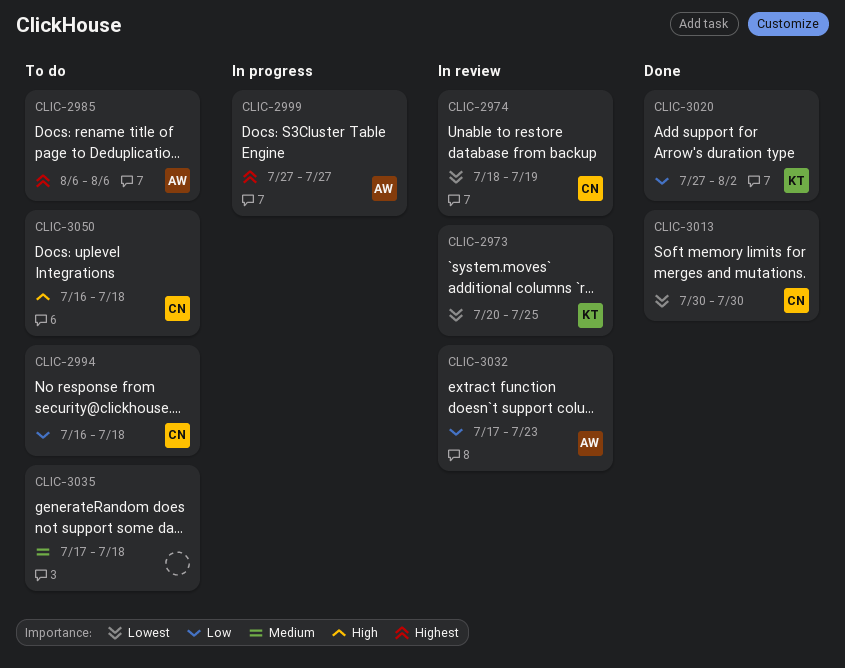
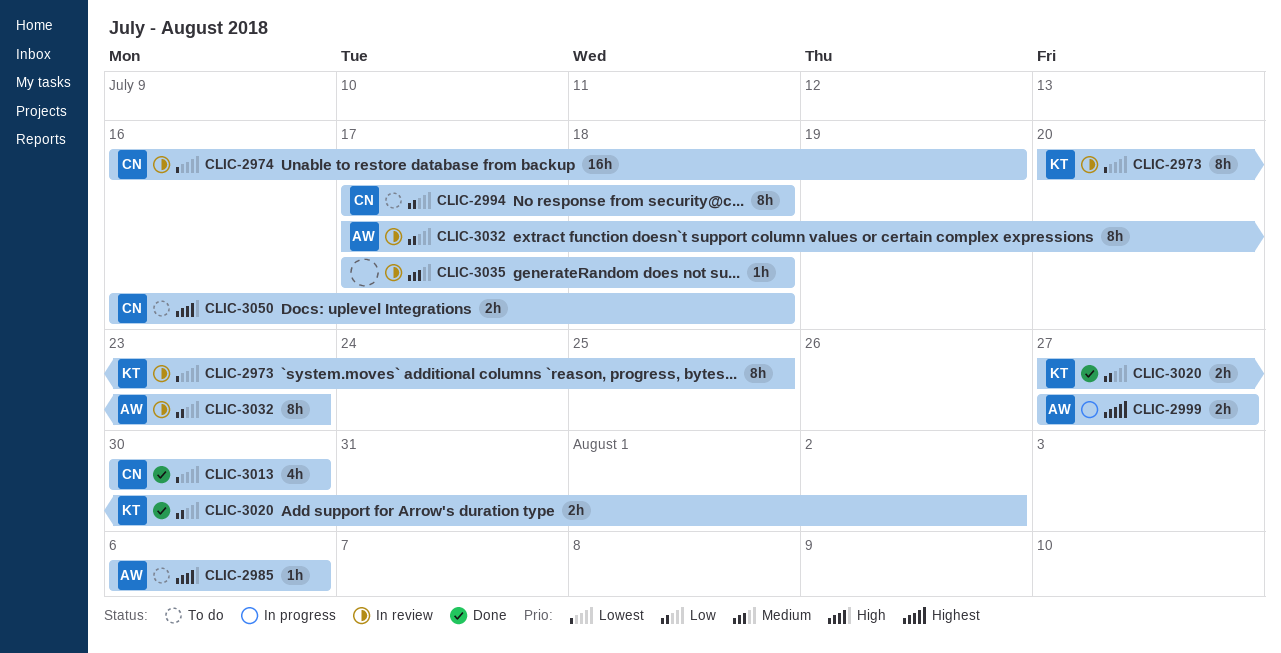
CLIC-2974, start: Jul 18 -> Jul 16
CLIC-2985, priority: Highest -> High
CLIC-2994, start: Jul 16 -> Jul 17
CLIC-3035, status: To do -> In review

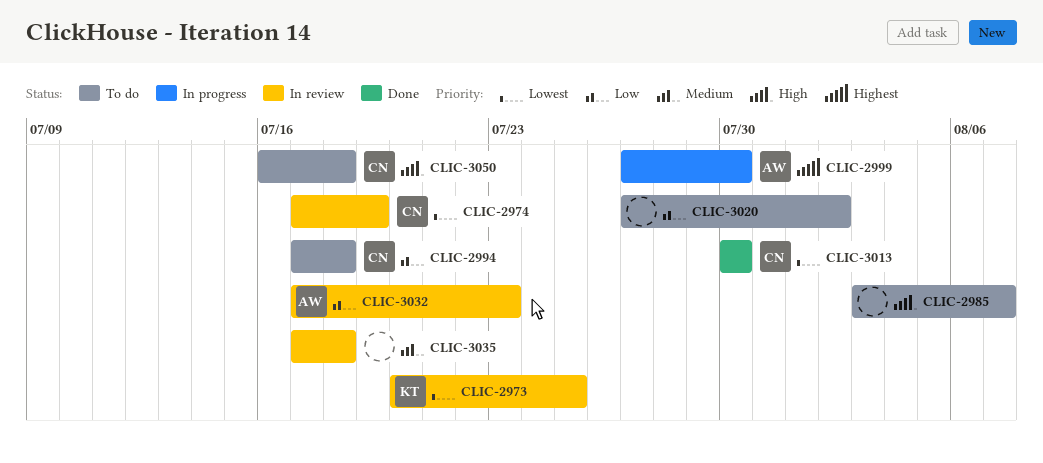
CLIC-2974, start: Jul 16 -> Jul 17
CLIC-2985, owner: AW -> none
CLIC-2985, start: Aug 6 -> Aug 3
CLIC-2985, due: Aug 6 -> Aug 7
CLIC-2999, due: Jul 27 -> Jul 30
CLIC-3020, status: Done -> To do
CLIC-3020, owner: KT -> none

